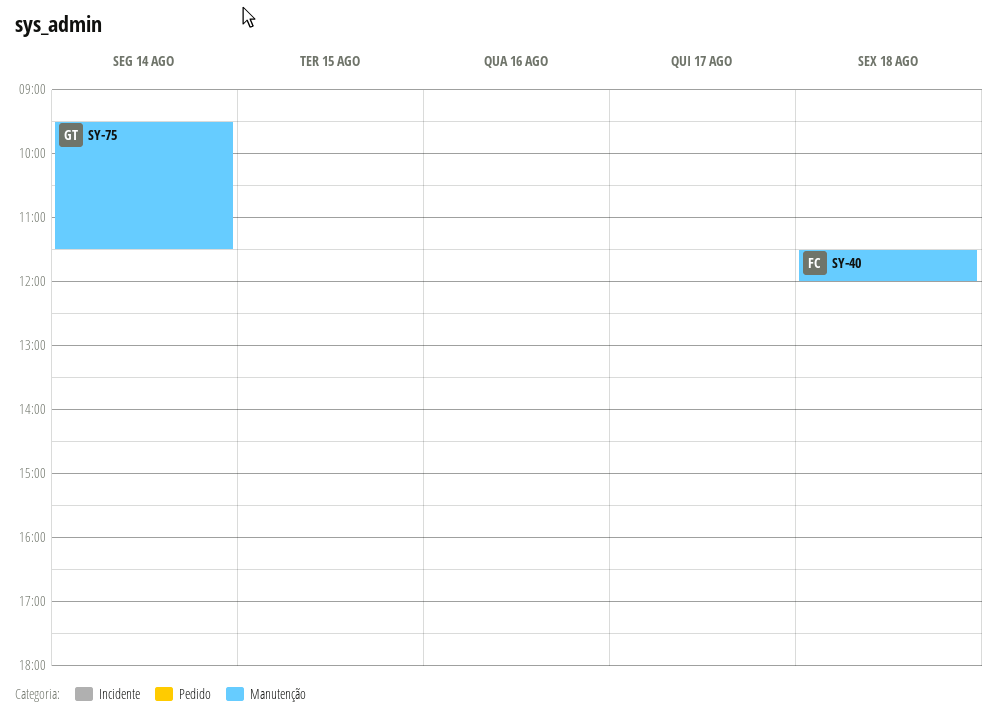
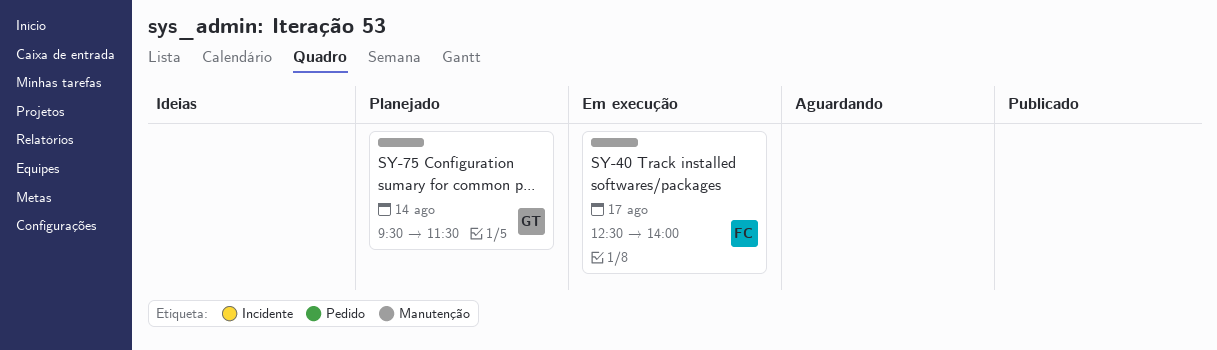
SY-40, day: Aug 18 -> Aug 17
SY-40, begins: 11:30 -> 12:30
SY-40, ends: 12:00 -> 14:00

